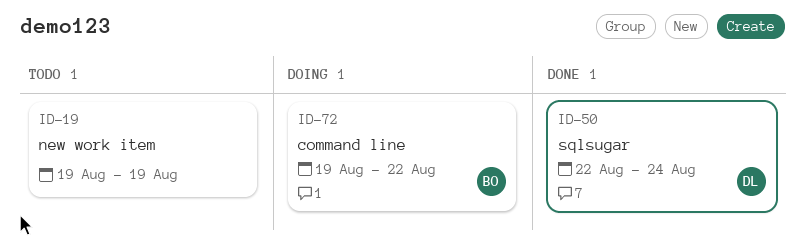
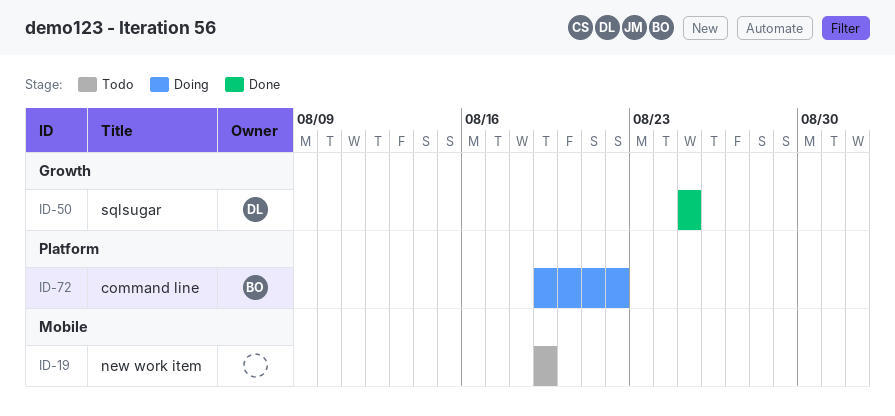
ID-50, start: Aug 22 -> Aug 25
ID-50, due: Aug 24 -> Aug 25

